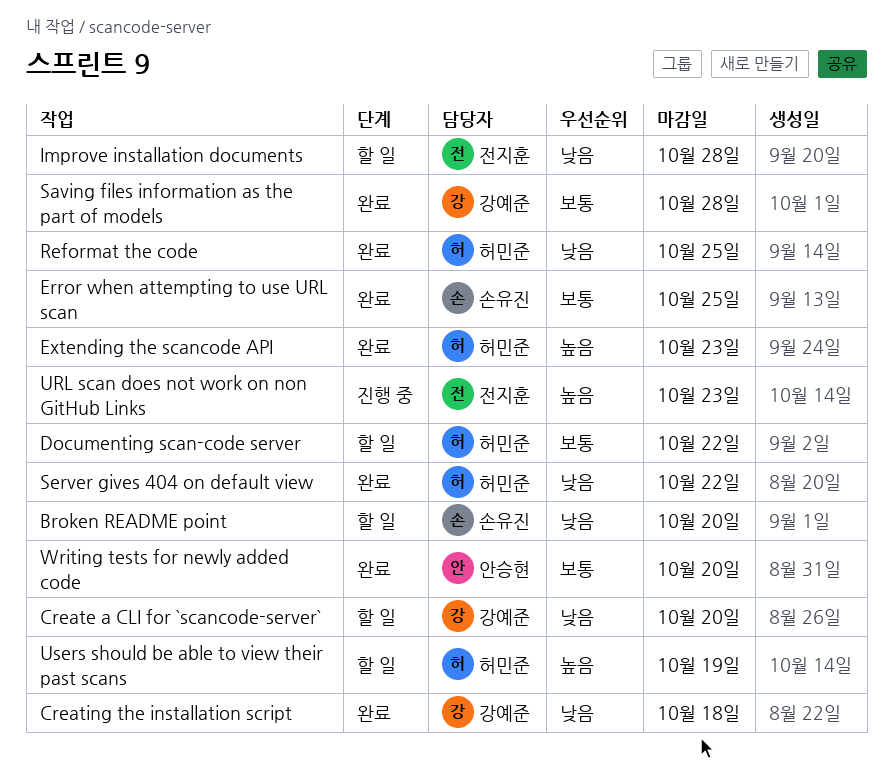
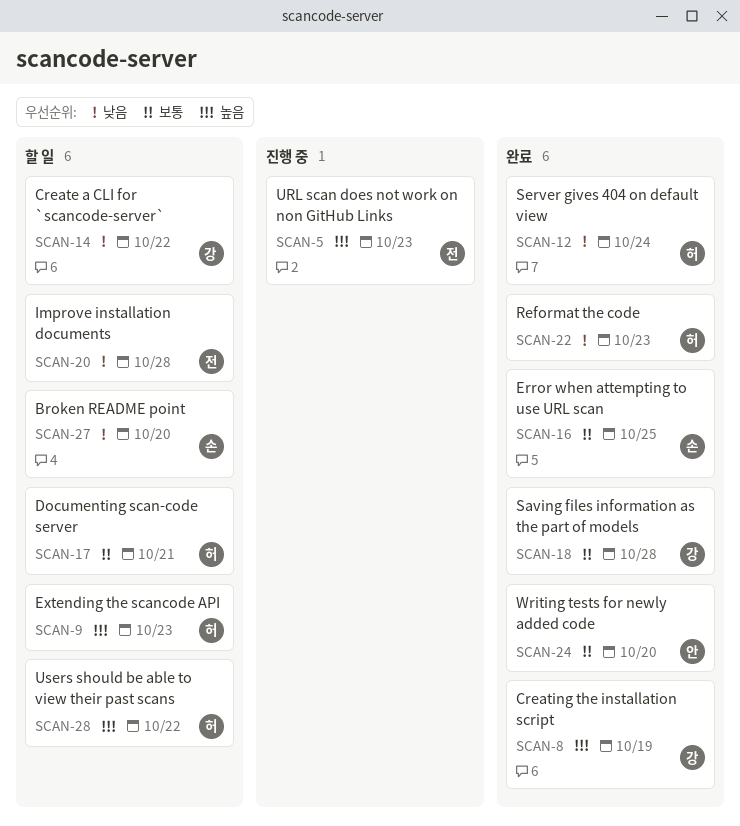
Create a CLI for `scancode-server`, due: Oct 20 -> Oct 22
Creating the installation script, priority: 낮음 -> 높음
Creating the installation script, due: Oct 18 -> Oct 19
Documenting scan-code server, due: Oct 22 -> Oct 21
Extending the scancode API, status: 완료 -> 할 일
Reformat the code, due: Oct 25 -> Oct 23
Server gives 404 on default view, due: Oct 22 -> Oct 24
Users should be able to view their past scans, due: Oct 19 -> Oct 22

